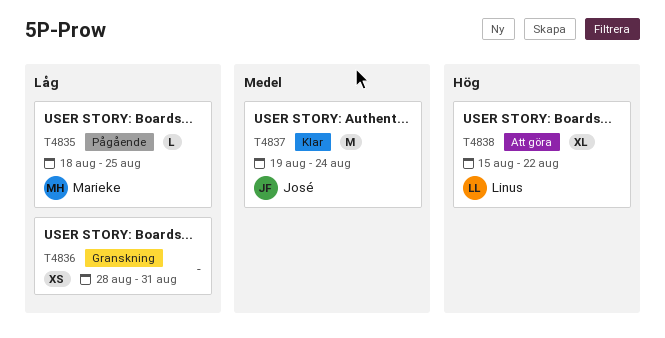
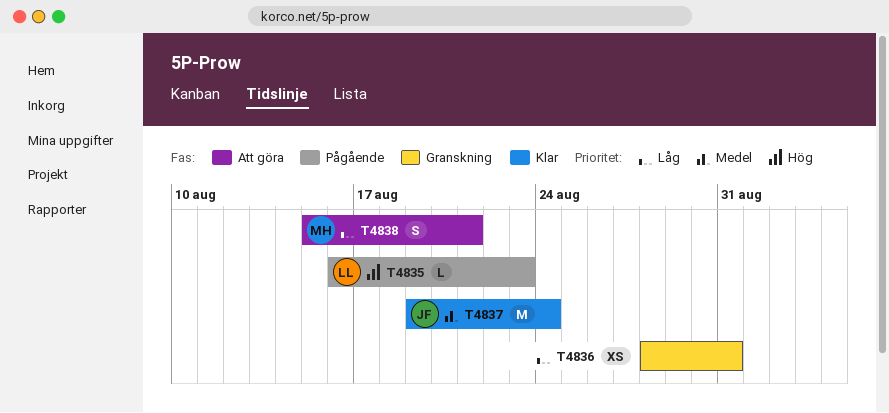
T4835, owner: Marieke -> Linus
T4835, priority: Låg -> Hög
T4835, start: Aug 18 -> Aug 16
T4835, due: Aug 25 -> Aug 23
T4838, owner: Linus -> Marieke
T4838, priority: Hög -> Låg
T4838, estimate: XL -> S
T4838, due: Aug 22 -> Aug 21

